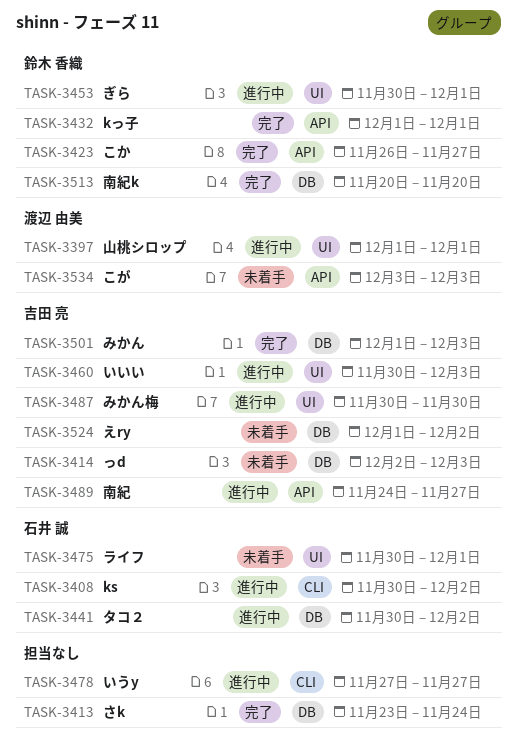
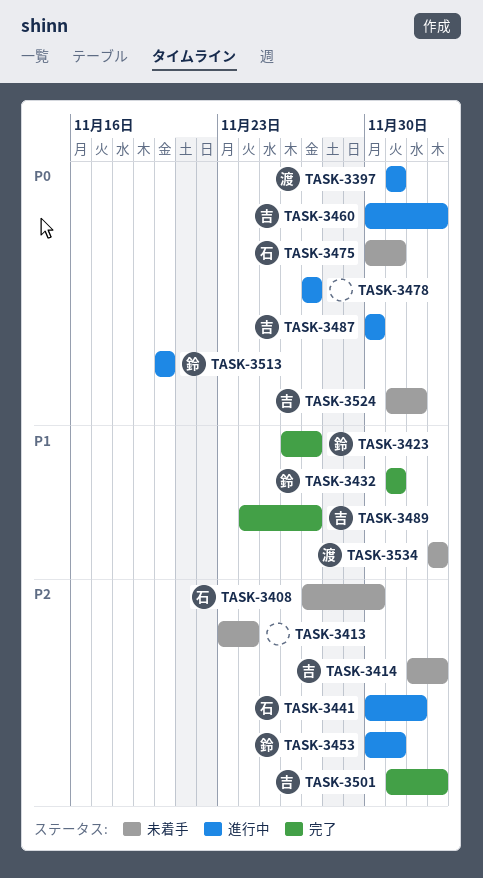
TASK-3408, status: 進行中 -> 未着手
TASK-3408, start: Nov 30 -> Nov 27
TASK-3408, due: Dec 2 -> Nov 30
TASK-3413, status: 完了 -> 未着手
TASK-3489, status: 進行中 -> 完了
TASK-3513, status: 完了 -> 進行中

